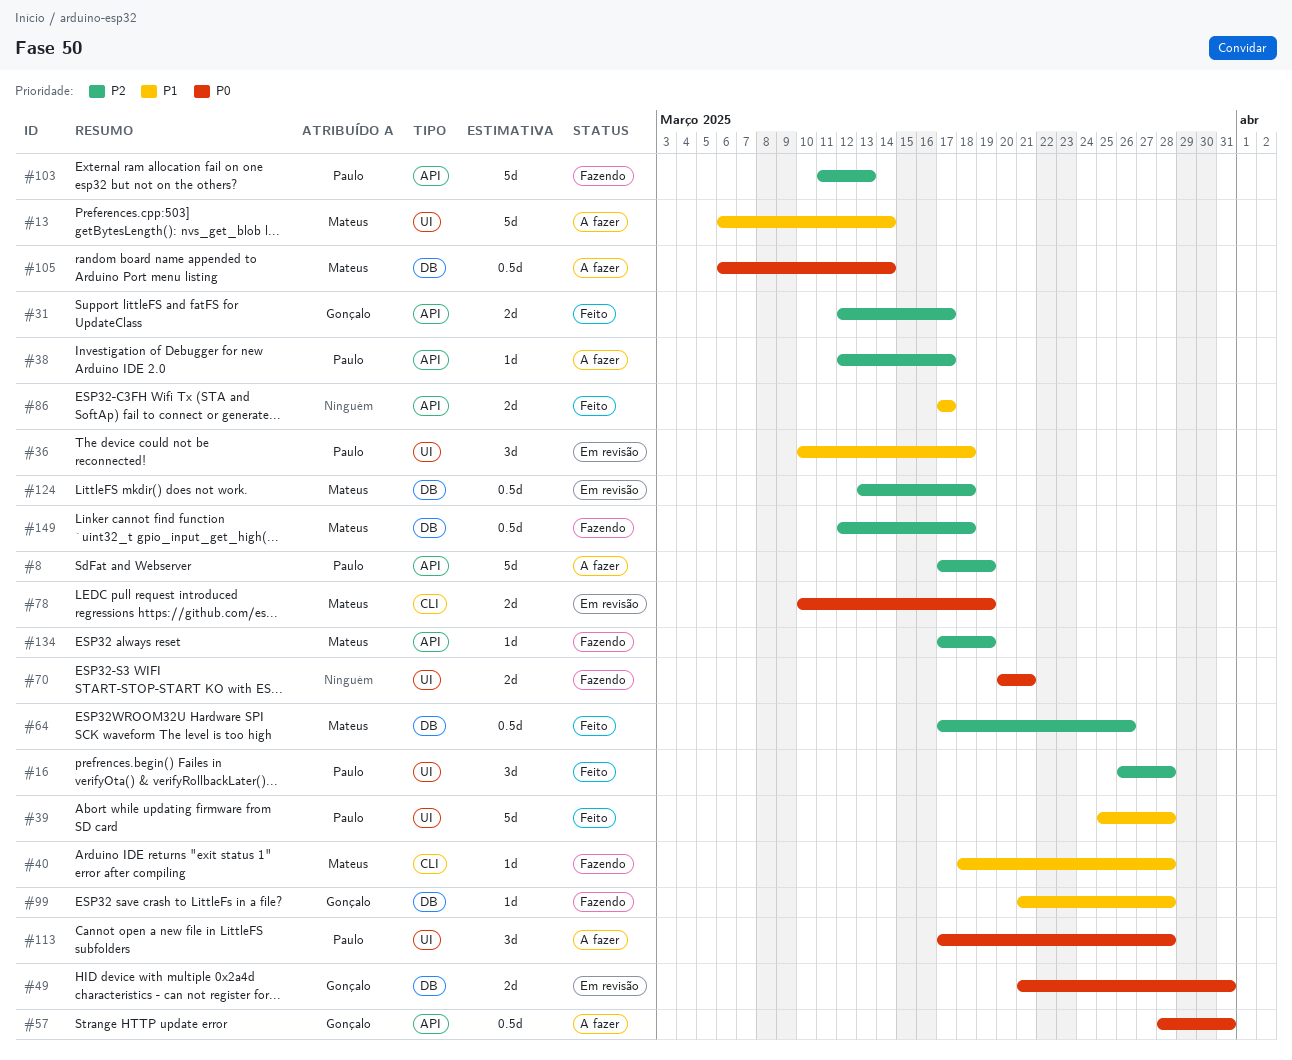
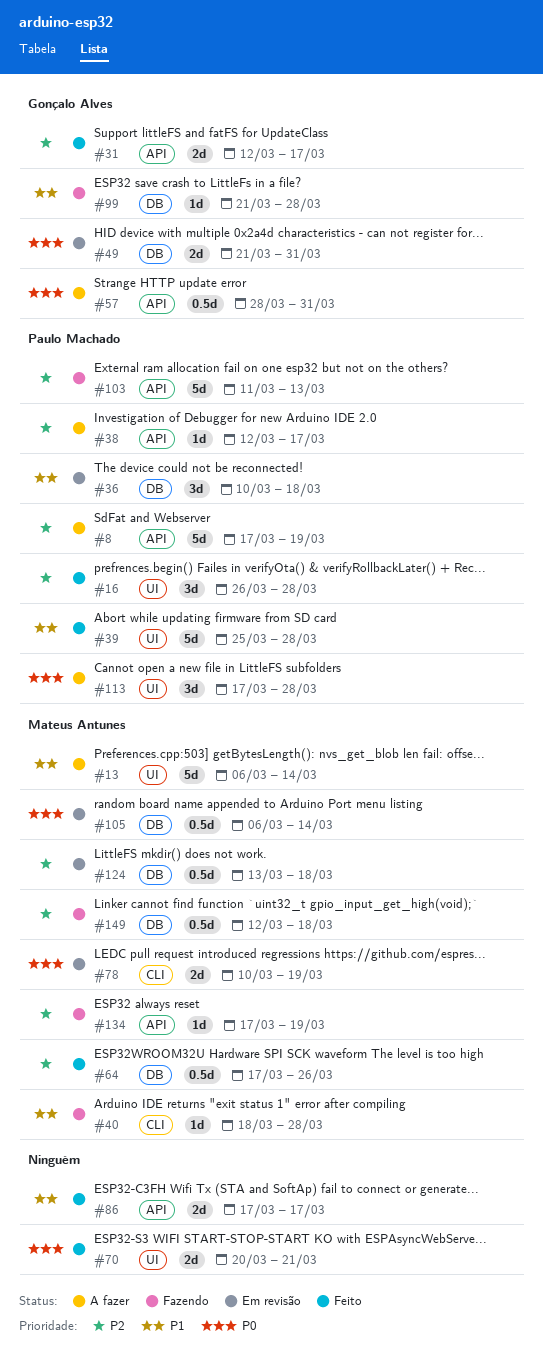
#36, label: UI -> DB
#70, status: Fazendo -> Feito
#105, status: A fazer -> Em revisão

